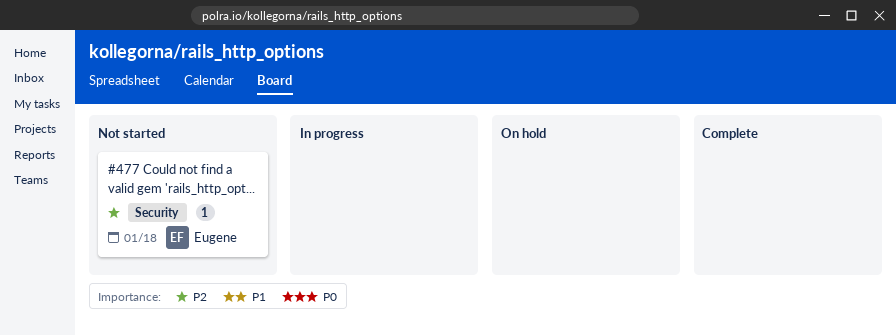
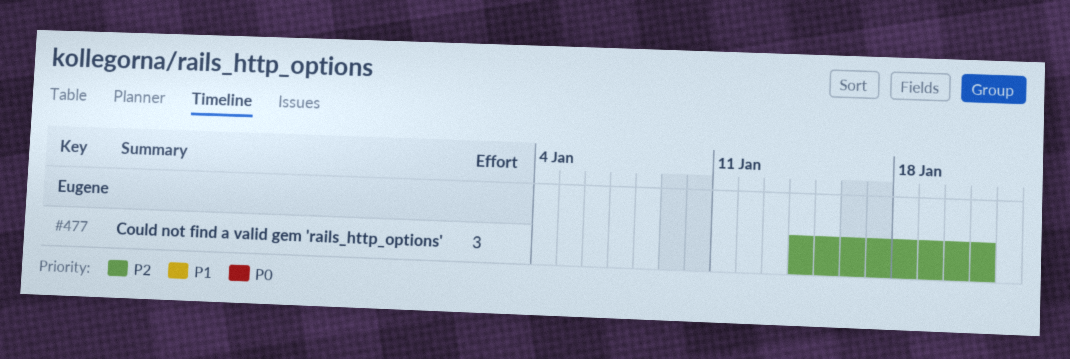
#477, estimate: 1 -> 3
#477, due: Jan 18 -> Jan 21

